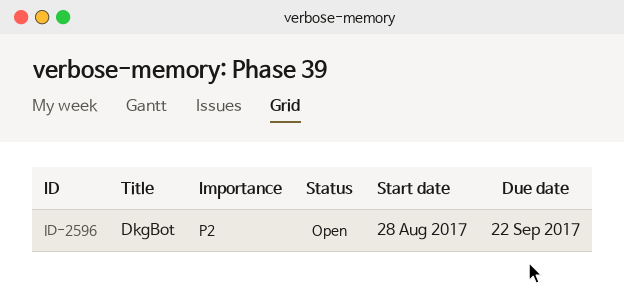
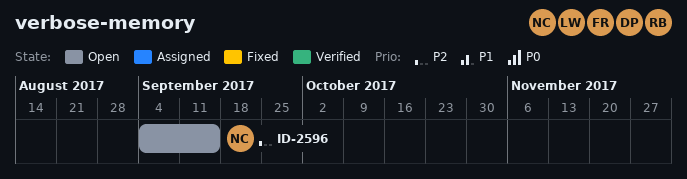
ID-2596, start: Aug 28 -> Sep 4
ID-2596, due: Sep 22 -> Sep 15

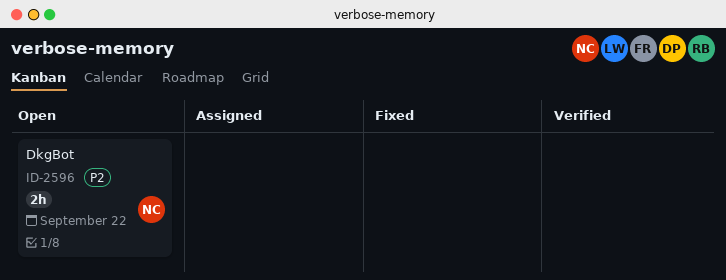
ID-2596, due: Sep 15 -> Sep 22

